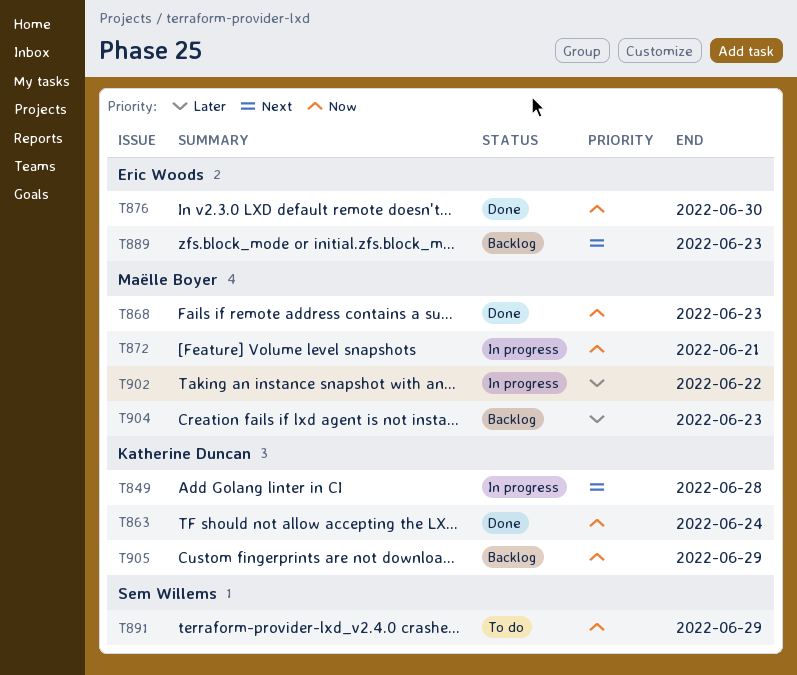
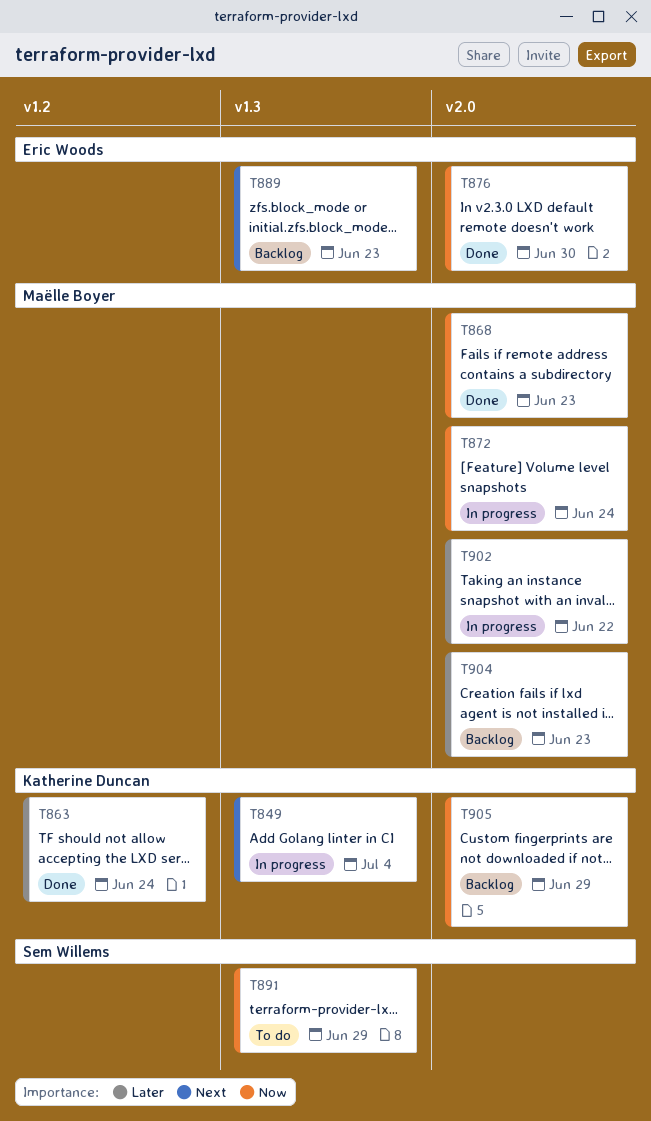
T849, due: Jun 28 -> Jul 4
T863, priority: Now -> Later
T872, due: Jun 21 -> Jun 24

